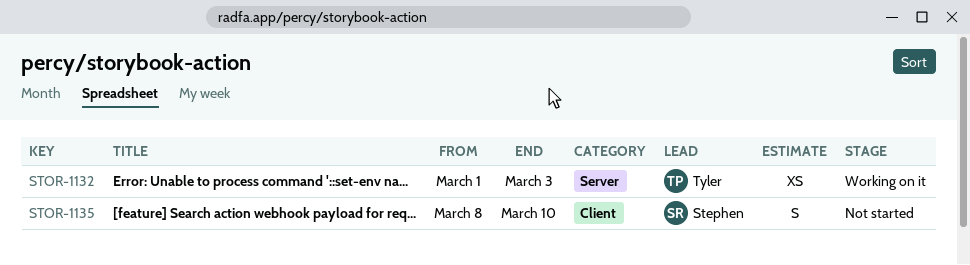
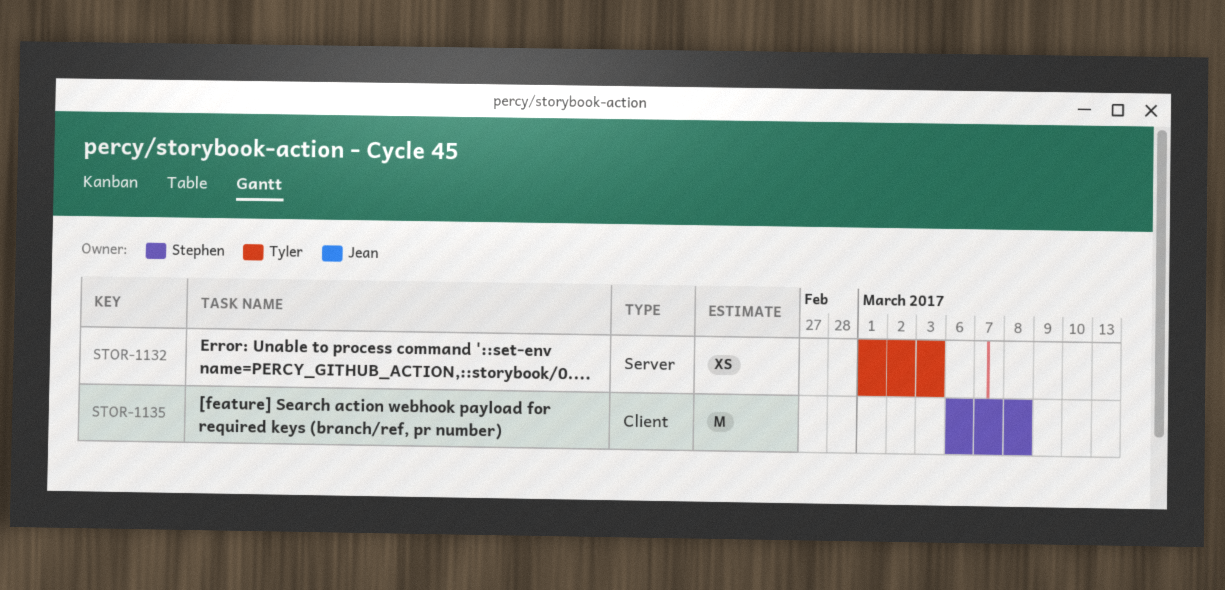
STOR-1135, estimate: S -> M
STOR-1135, start: Mar 8 -> Mar 6
STOR-1135, due: Mar 10 -> Mar 8

